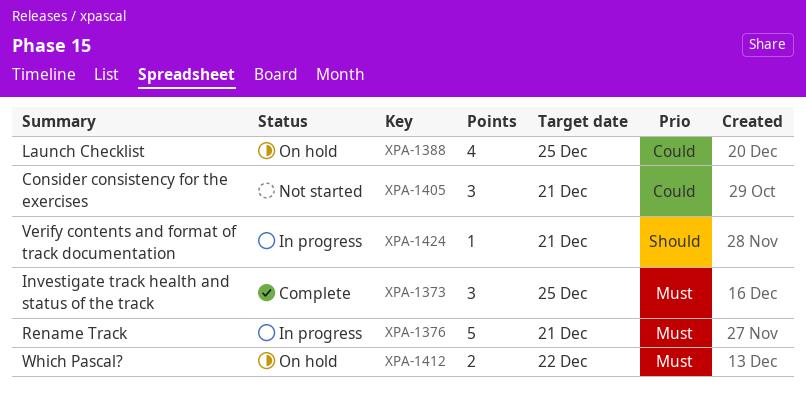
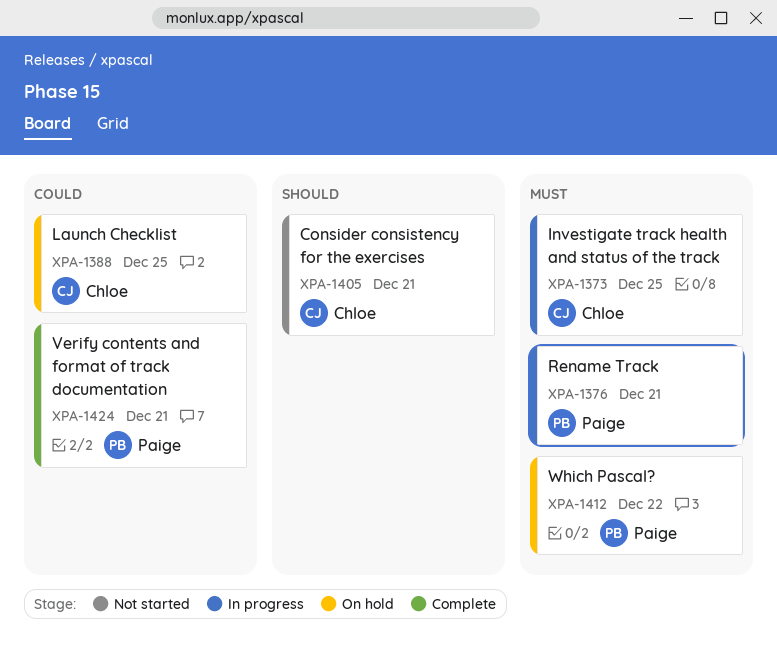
XPA-1373, status: Complete -> In progress
XPA-1405, priority: Could -> Should
XPA-1424, status: In progress -> Complete
XPA-1424, priority: Should -> Could

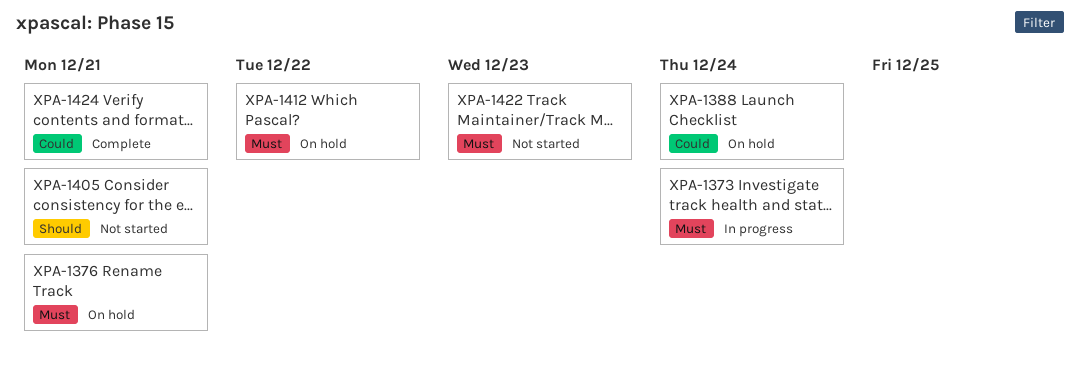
XPA-1373, due: Dec 25 -> Dec 24
XPA-1376, status: In progress -> On hold
XPA-1388, due: Dec 25 -> Dec 24
XPA-1422: none -> present

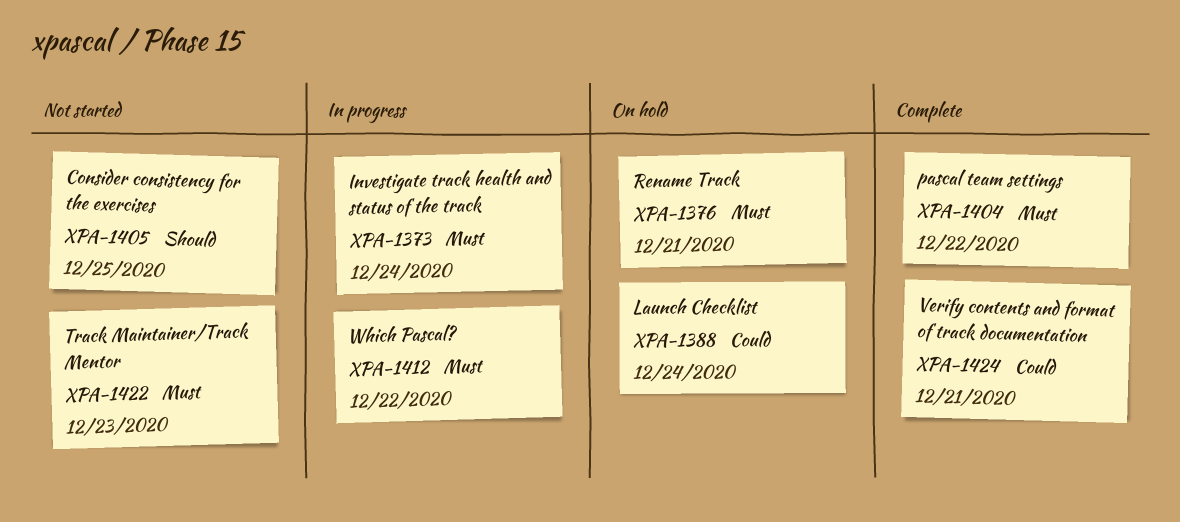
XPA-1404: none -> present
XPA-1405, due: Dec 21 -> Dec 25
XPA-1412, status: On hold -> In progress

